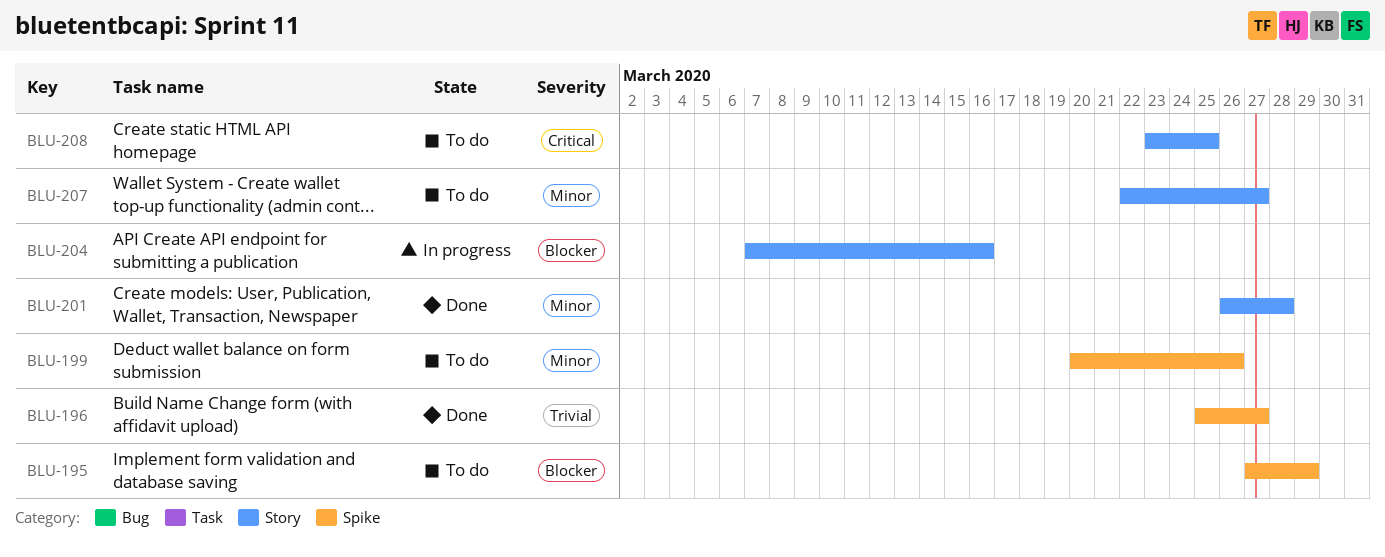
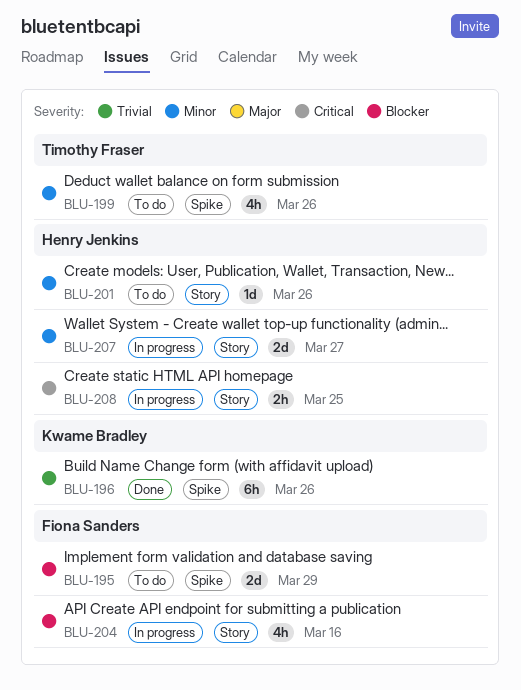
BLU-196, due: Mar 27 -> Mar 26
BLU-201, status: Done -> To do
BLU-201, due: Mar 28 -> Mar 26
BLU-207, status: To do -> In progress
BLU-208, status: To do -> In progress

